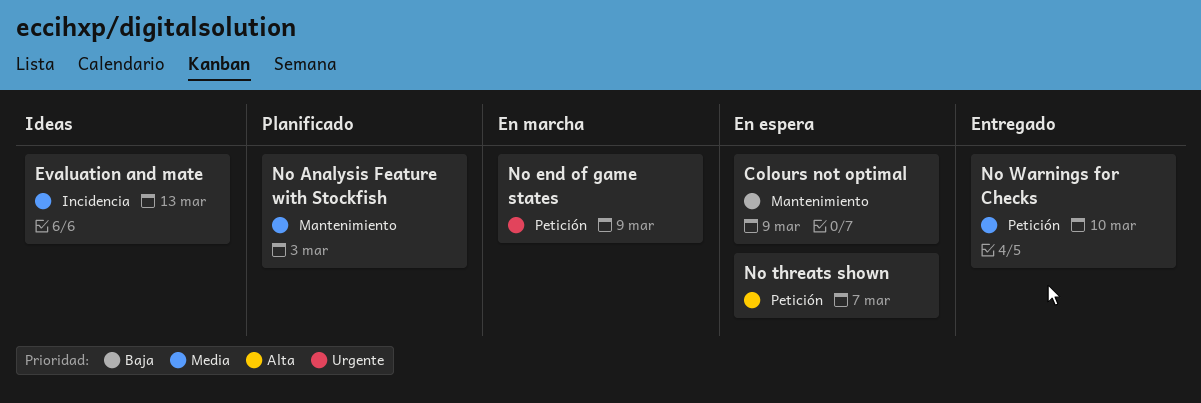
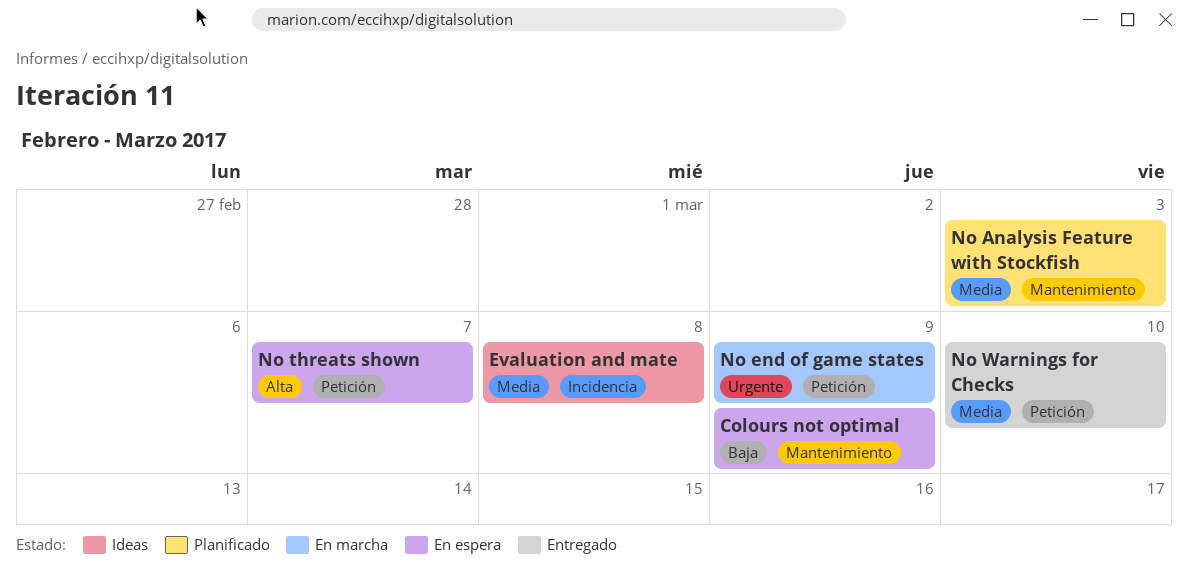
Evaluation and mate, due: Mar 13 -> Mar 8

